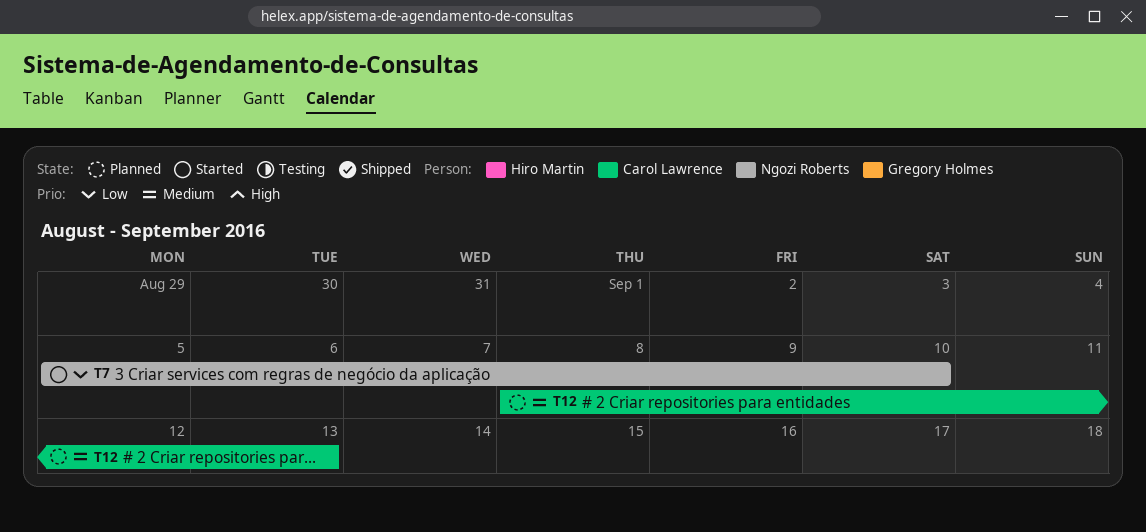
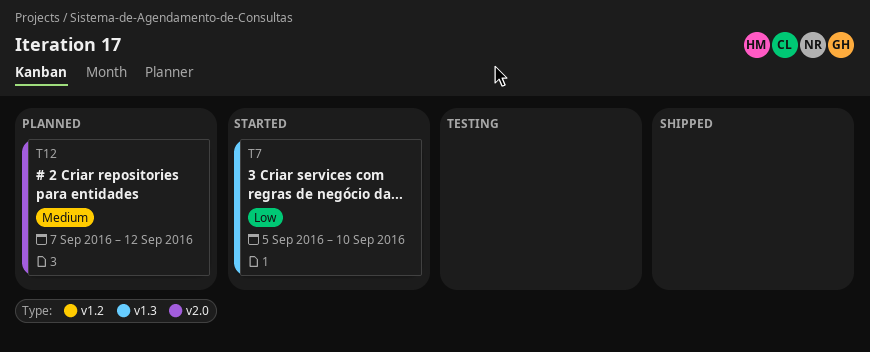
T12, start: Sep 8 -> Sep 7
T12, due: Sep 13 -> Sep 12

